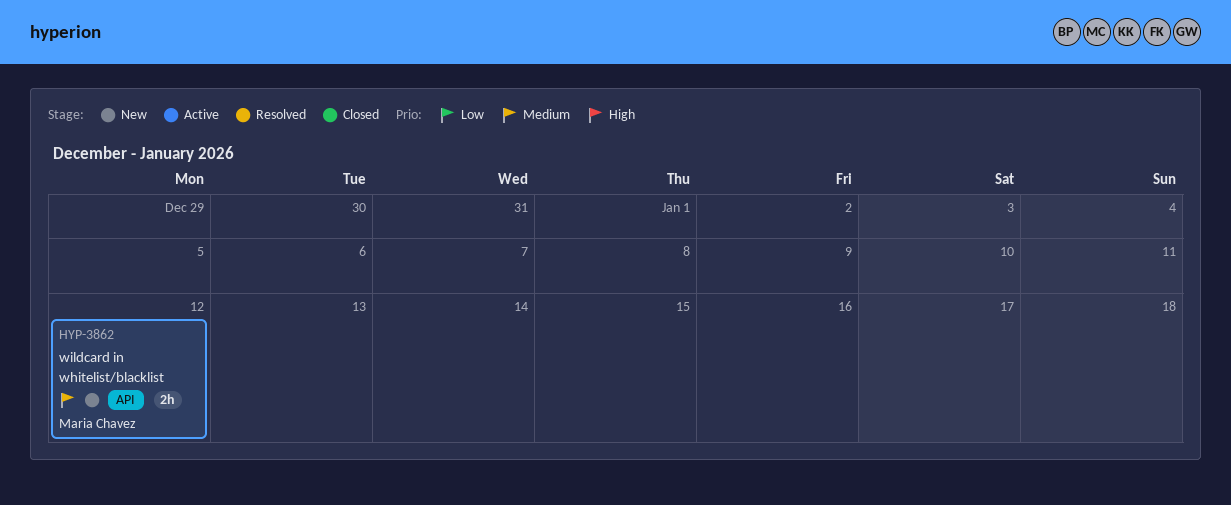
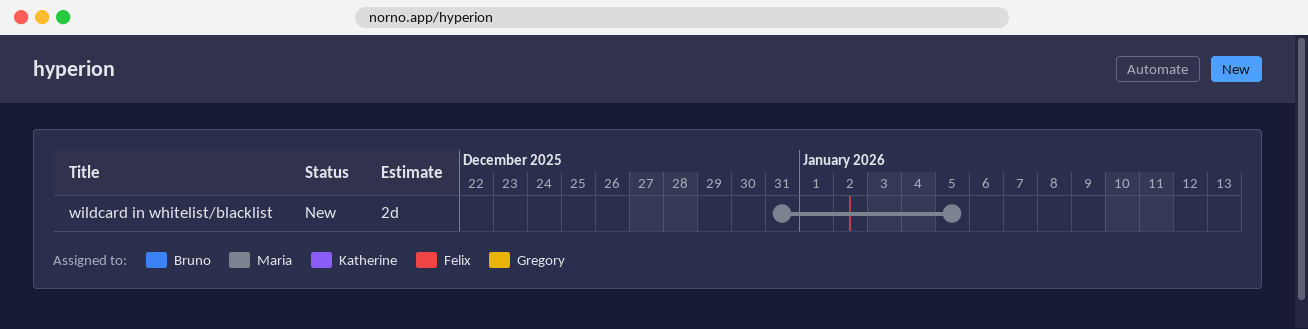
wildcard in whitelist/blacklist, estimate: 2h -> 2d
wildcard in whitelist/blacklist, due: Jan 12 -> Jan 5

